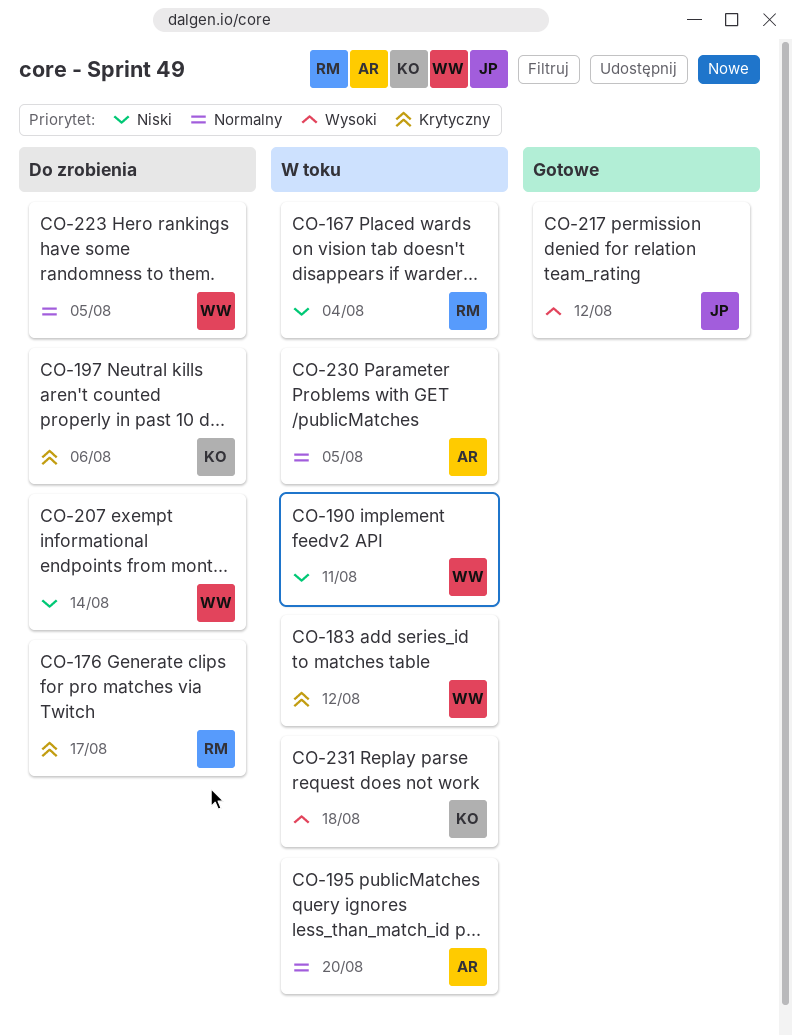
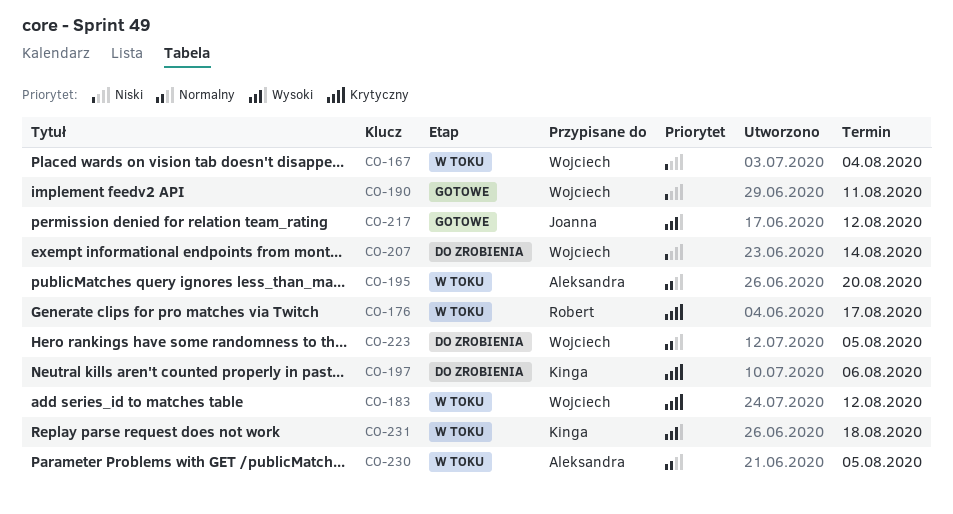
CO-167, owner: Robert -> Wojciech
CO-176, status: Do zrobienia -> W toku
CO-190, status: W toku -> Gotowe

